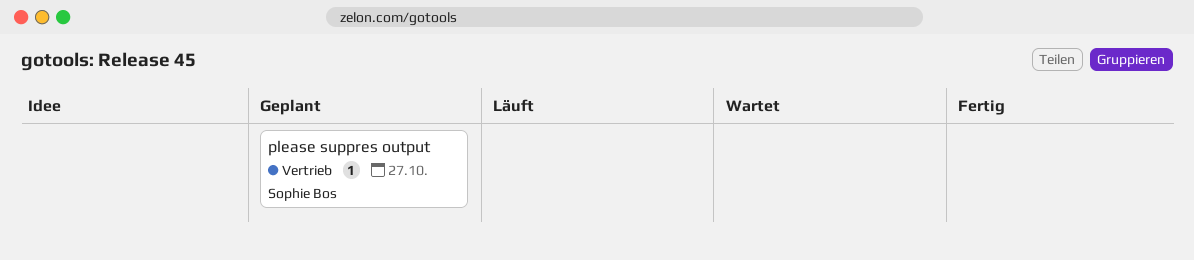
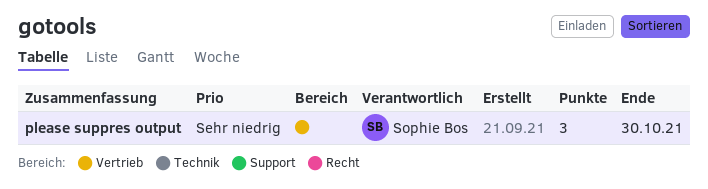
please suppres output, estimate: 1 -> 3
please suppres output, due: Oct 27 -> Oct 30

